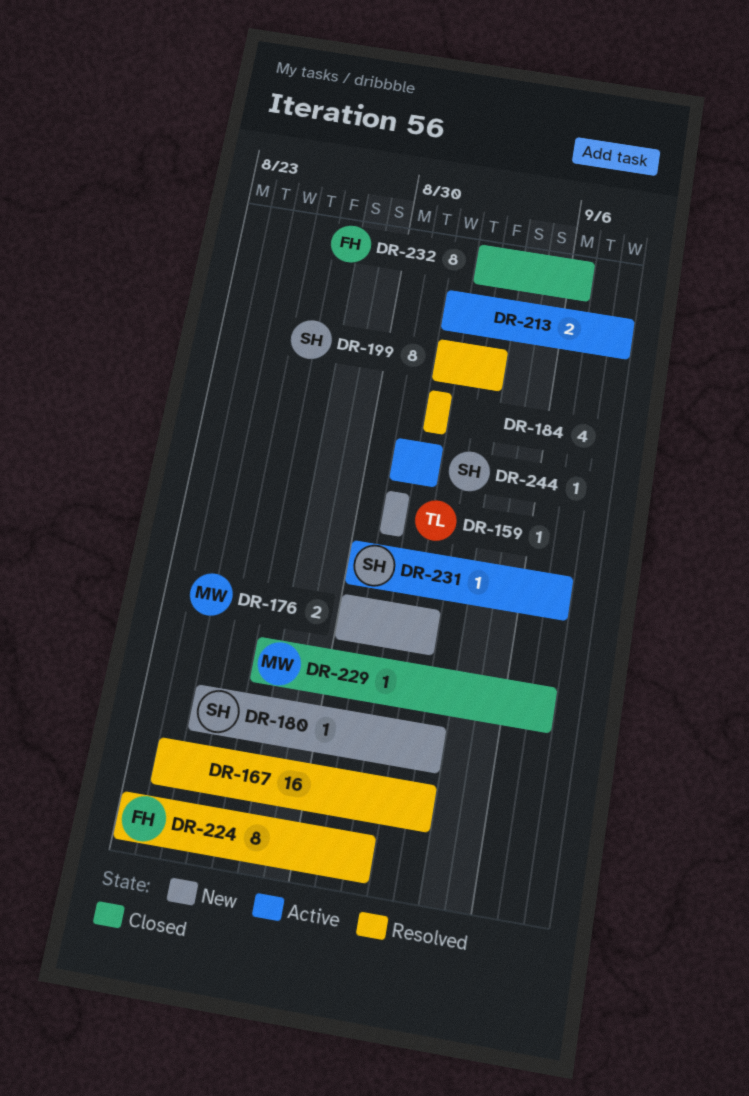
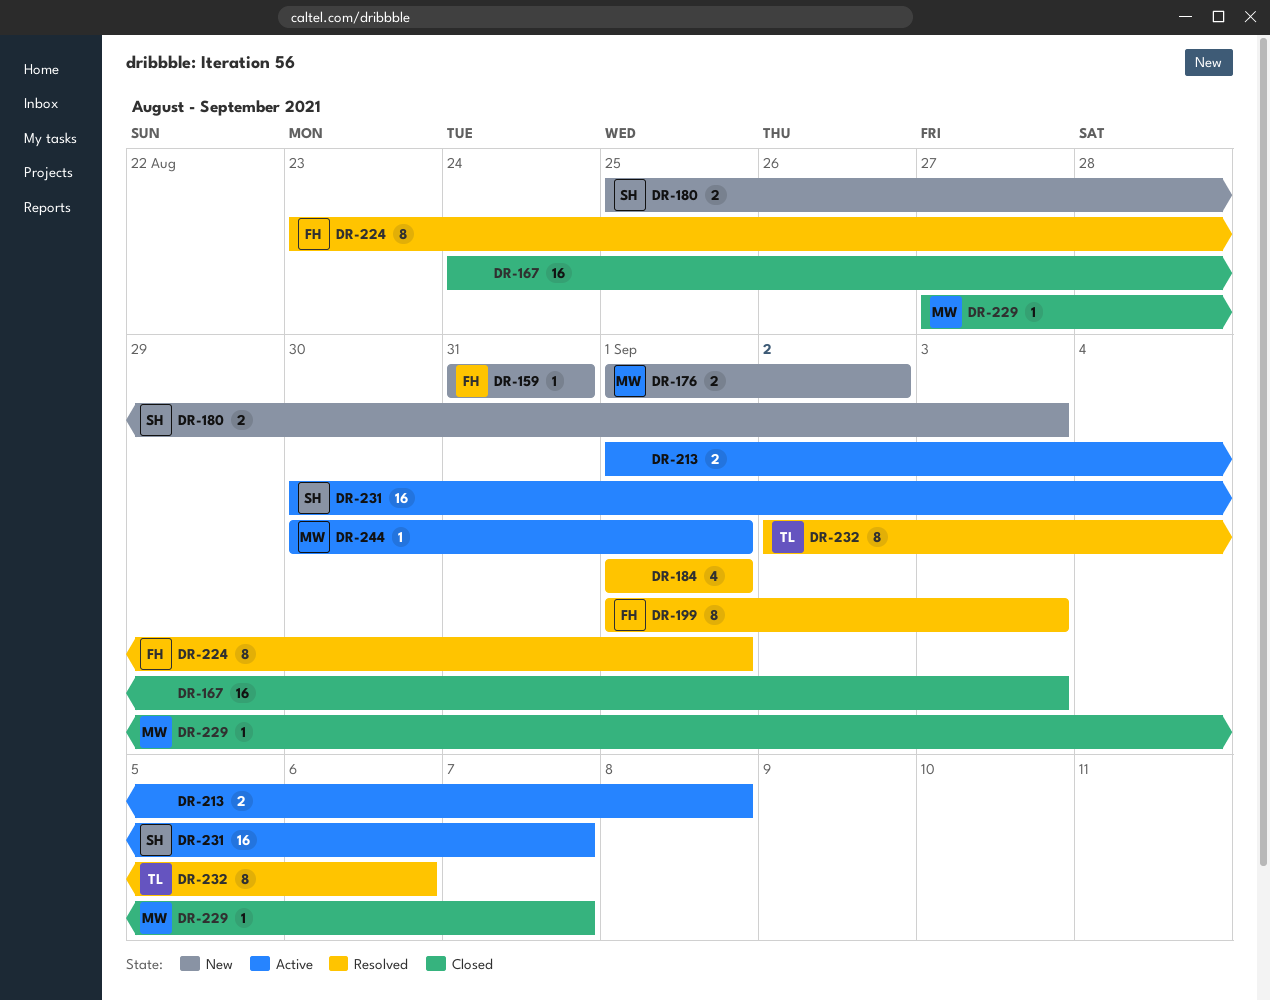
DR-159, owner: TL -> FH
DR-167, status: Resolved -> Closed
DR-176, start: Aug 30 -> Sep 1
DR-180, estimate: 1 -> 2
DR-199, owner: SH -> FH
DR-231, estimate: 1 -> 16
DR-232, status: Closed -> Resolved
DR-232, owner: FH -> TL
DR-244, owner: SH -> MW
DR-244, start: Aug 31 -> Aug 30

